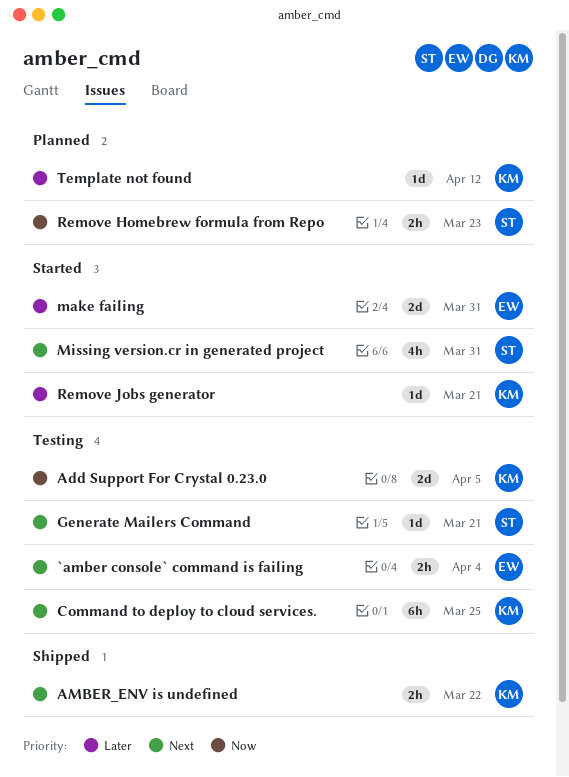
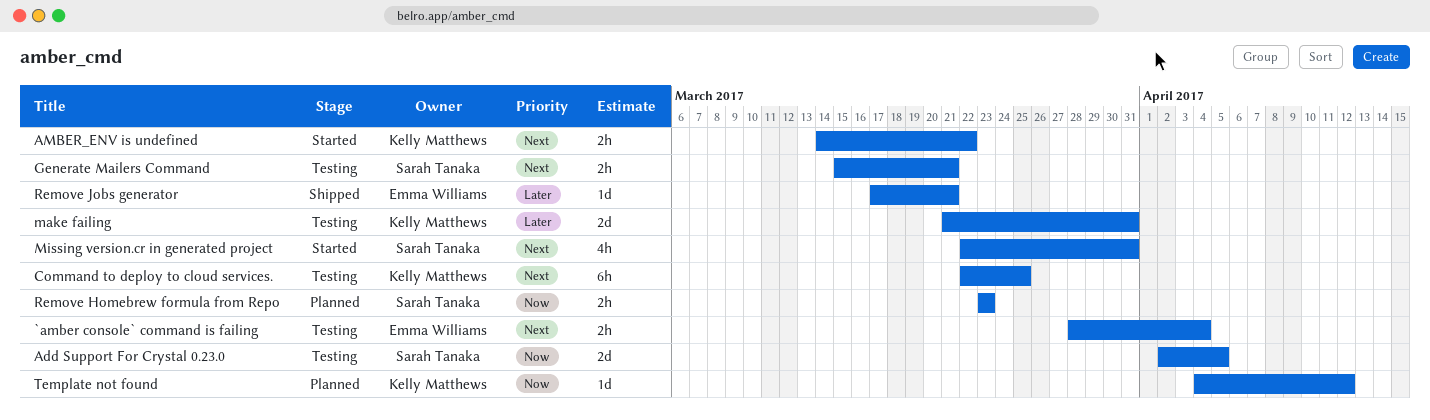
Add Support For Crystal 0.23.0, owner: Kelly Matthews -> Sarah Tanaka
AMBER_ENV is undefined, status: Shipped -> Started
Generate Mailers Command, estimate: 1d -> 2h
make failing, status: Started -> Testing
make failing, owner: Emma Williams -> Kelly Matthews
Remove Jobs generator, status: Started -> Shipped
Remove Jobs generator, owner: Kelly Matthews -> Emma Williams
Template not found, priority: Later -> Now

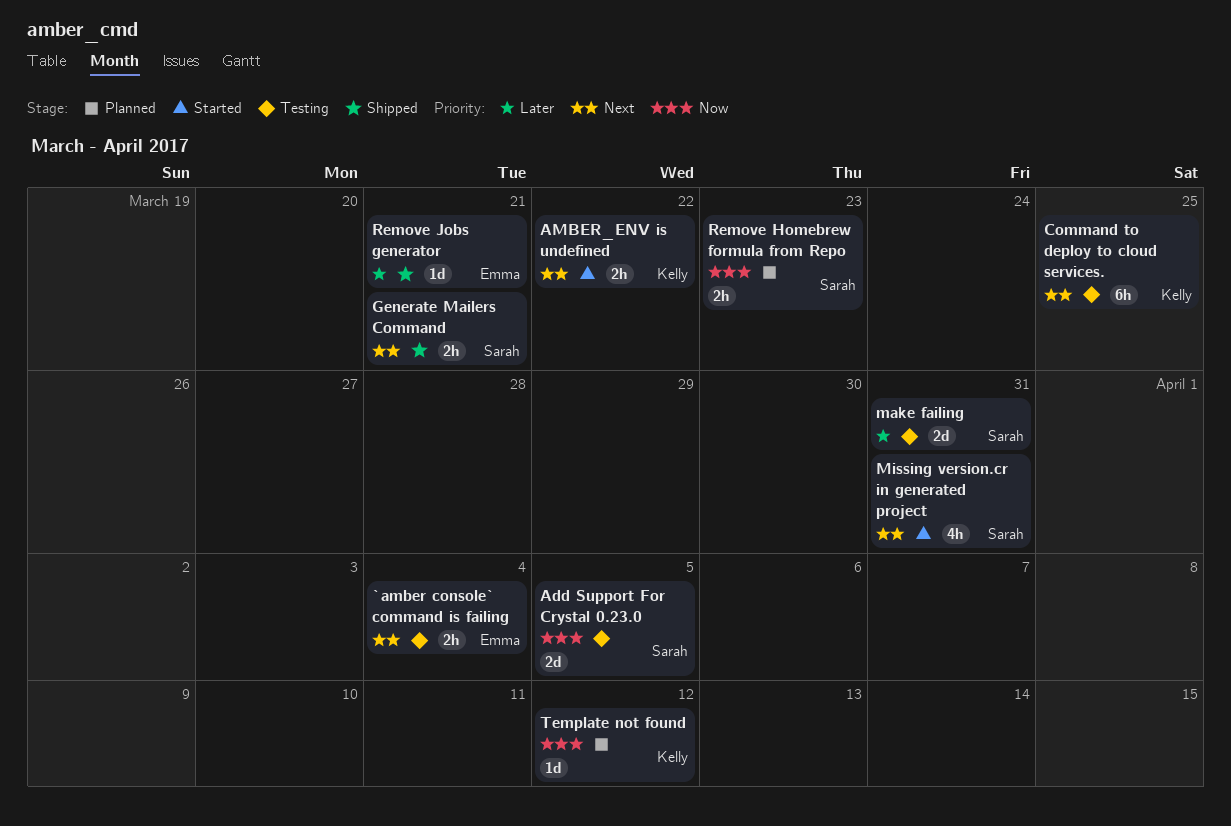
Generate Mailers Command, status: Testing -> Shipped
make failing, owner: Kelly Matthews -> Sarah Tanaka

